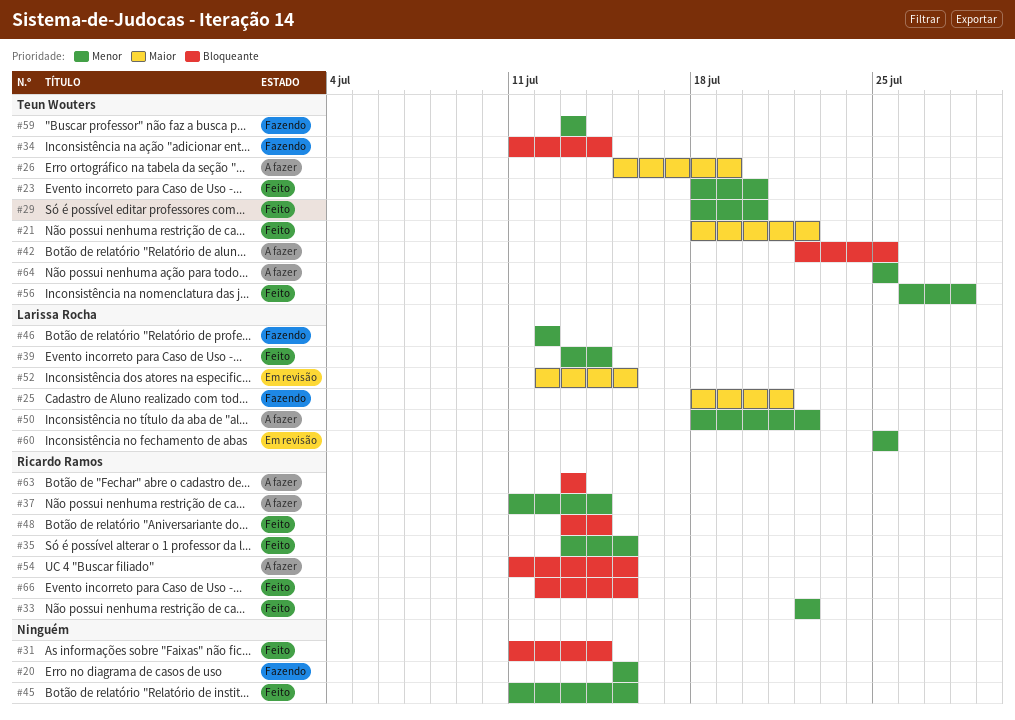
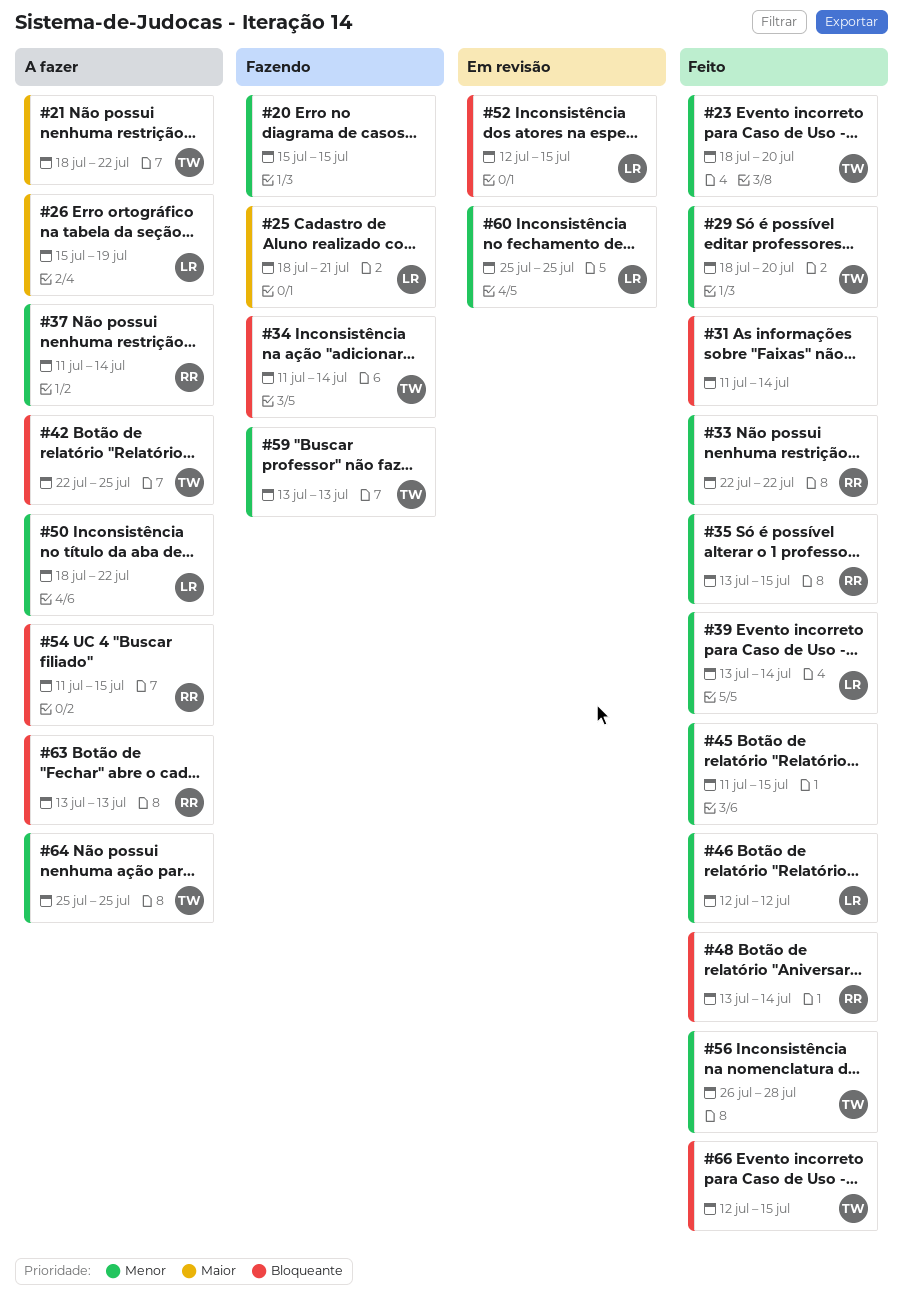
#21, status: Feito -> A fazer
#26, owner: Teun Wouters -> Larissa Rocha
#46, status: Fazendo -> Feito
#52, priority: Maior -> Bloqueante
#66, owner: Ricardo Ramos -> Teun Wouters

